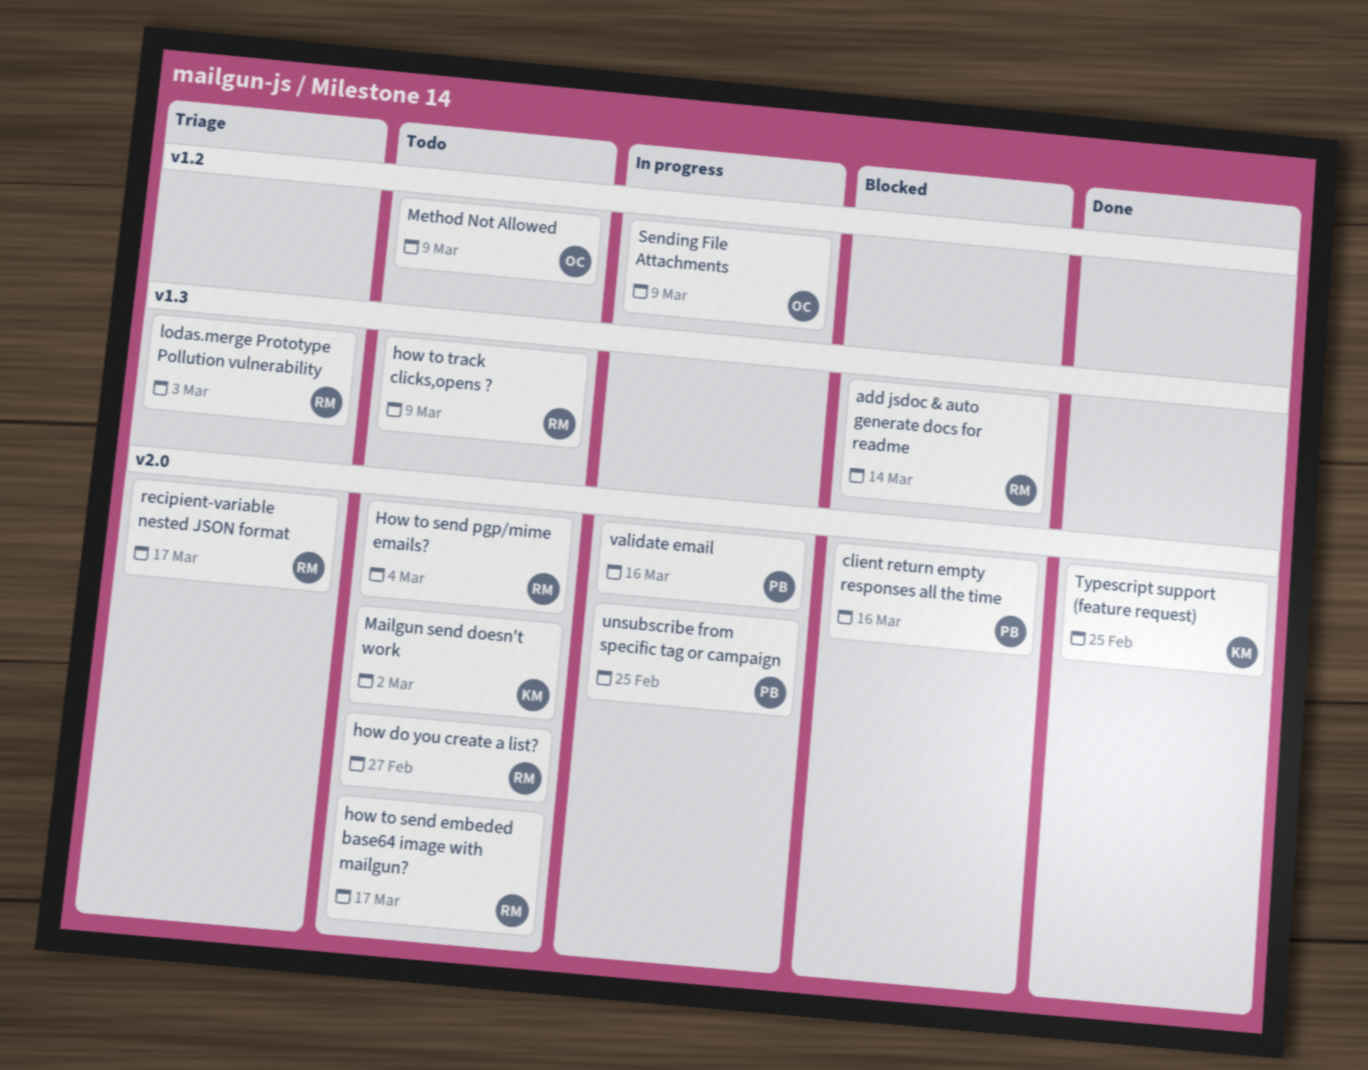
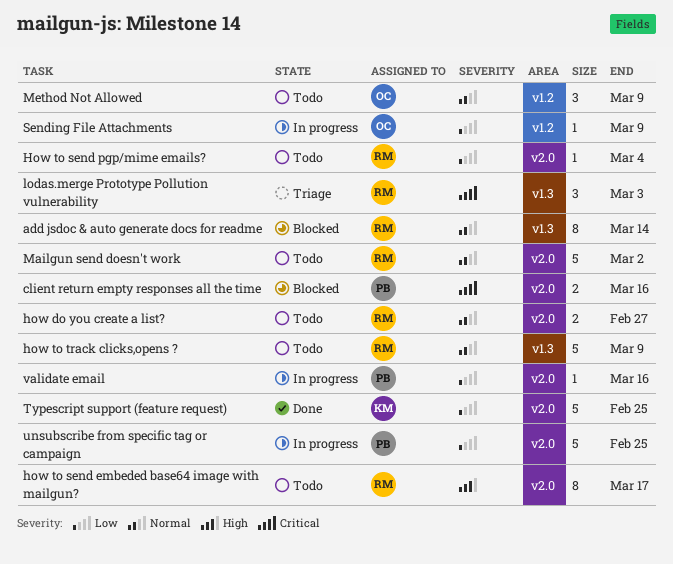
Mailgun send doesn't work, owner: KM -> RM
recipient-variable nested JSON format: present -> none

